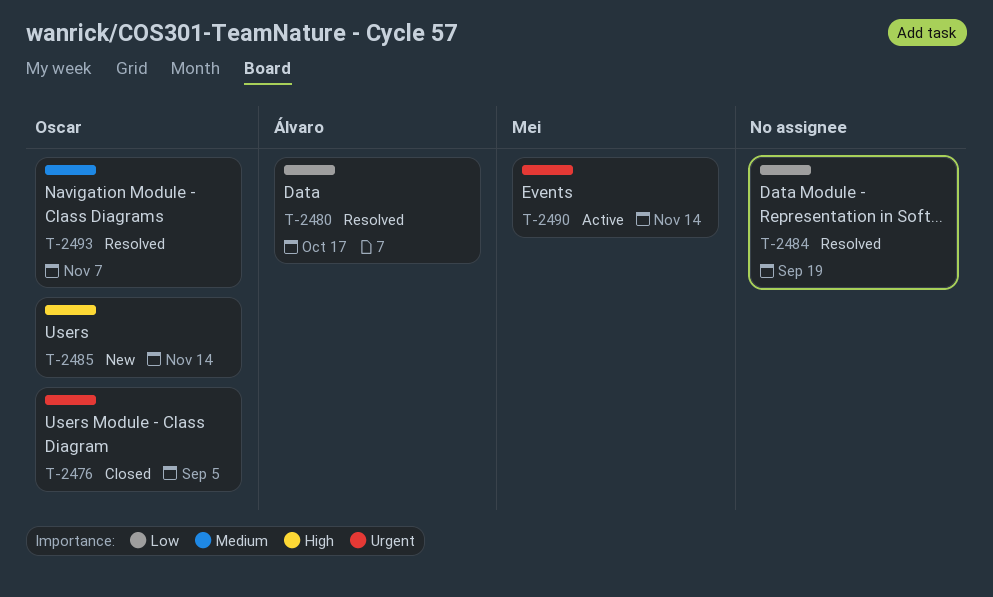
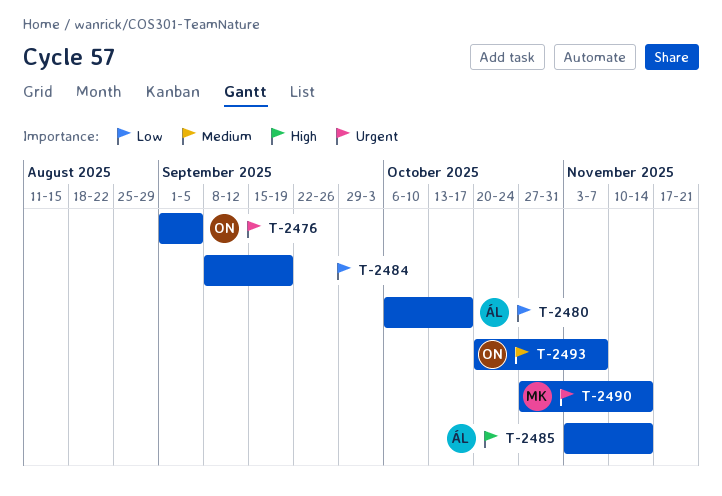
T-2485, owner: Oscar -> Álvaro

